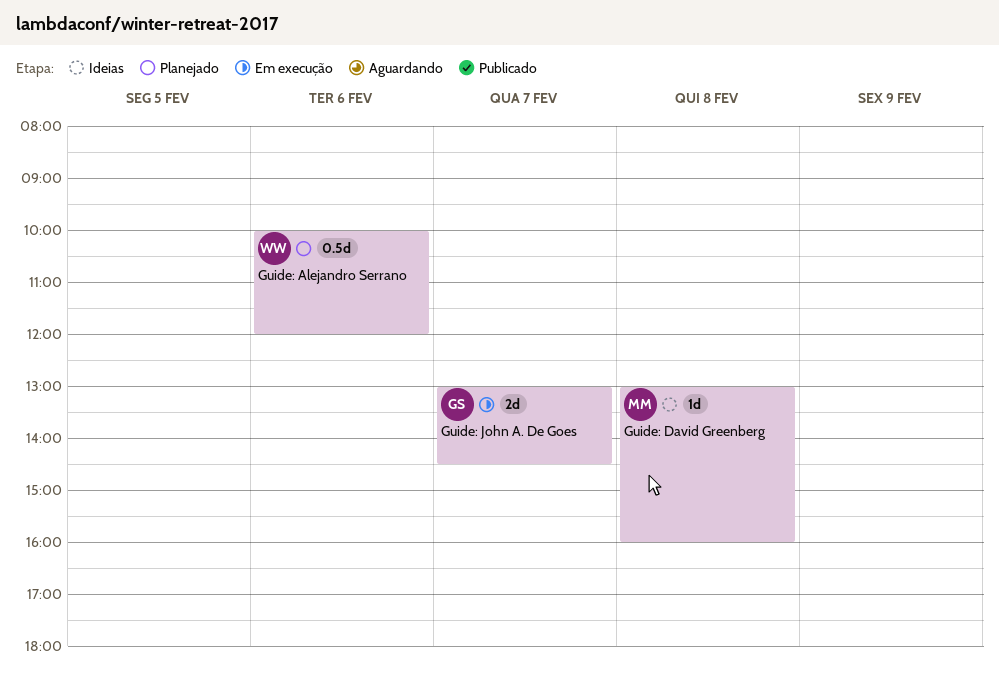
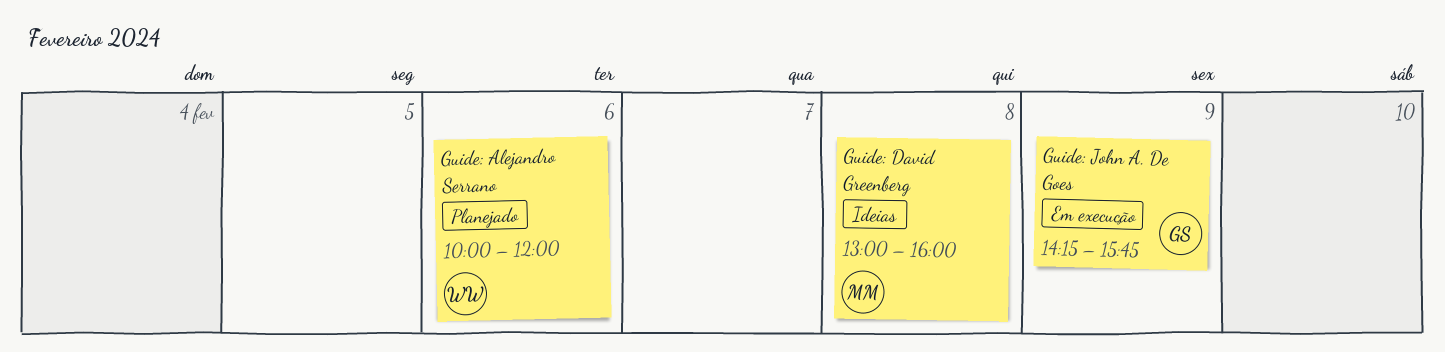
Guide: John A. De Goes, day: Feb 7 -> Feb 9
Guide: John A. De Goes, begins: 13:00 -> 14:15
Guide: John A. De Goes, ends: 14:30 -> 15:45

